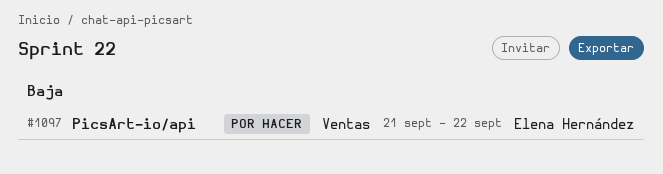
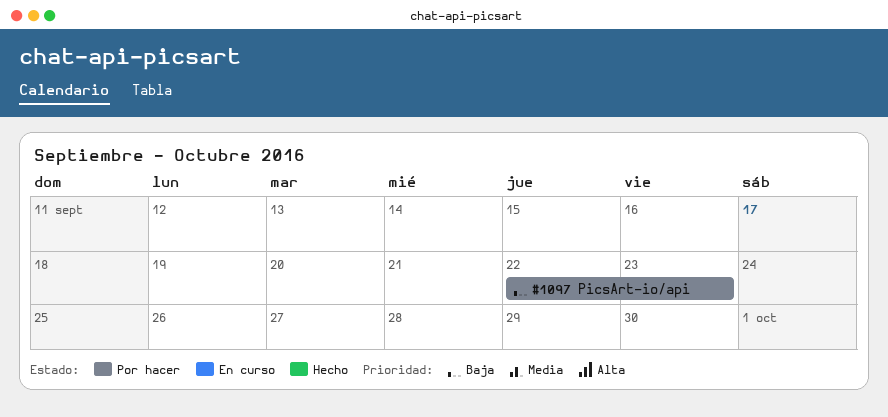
#1097, start: Sep 21 -> Sep 22
#1097, due: Sep 22 -> Sep 23

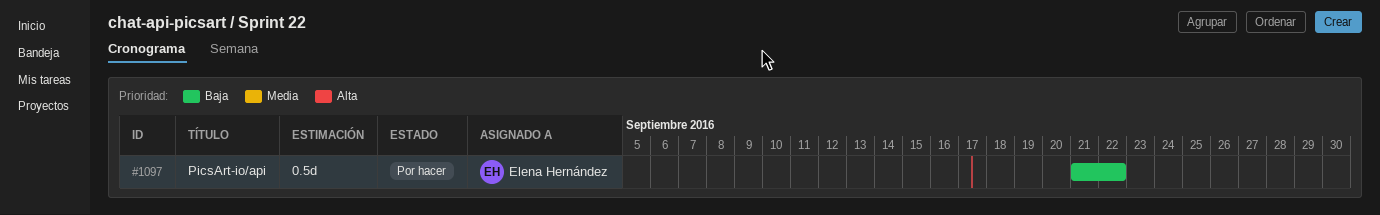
#1097, start: Sep 22 -> Sep 21
#1097, due: Sep 23 -> Sep 22

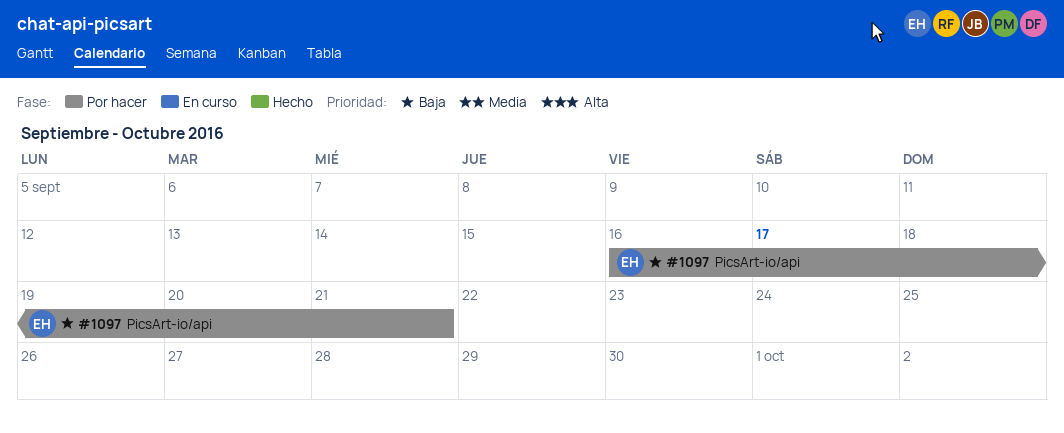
#1097, start: Sep 21 -> Sep 16
#1097, due: Sep 22 -> Sep 21

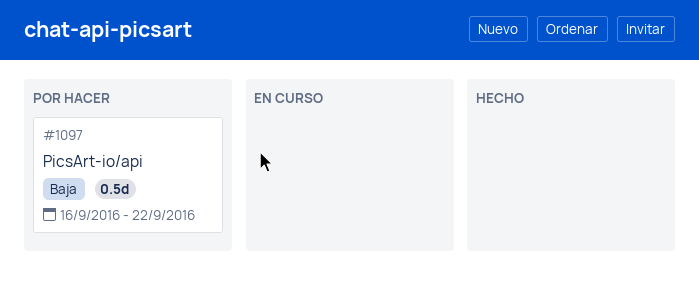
#1097, due: Sep 21 -> Sep 22

